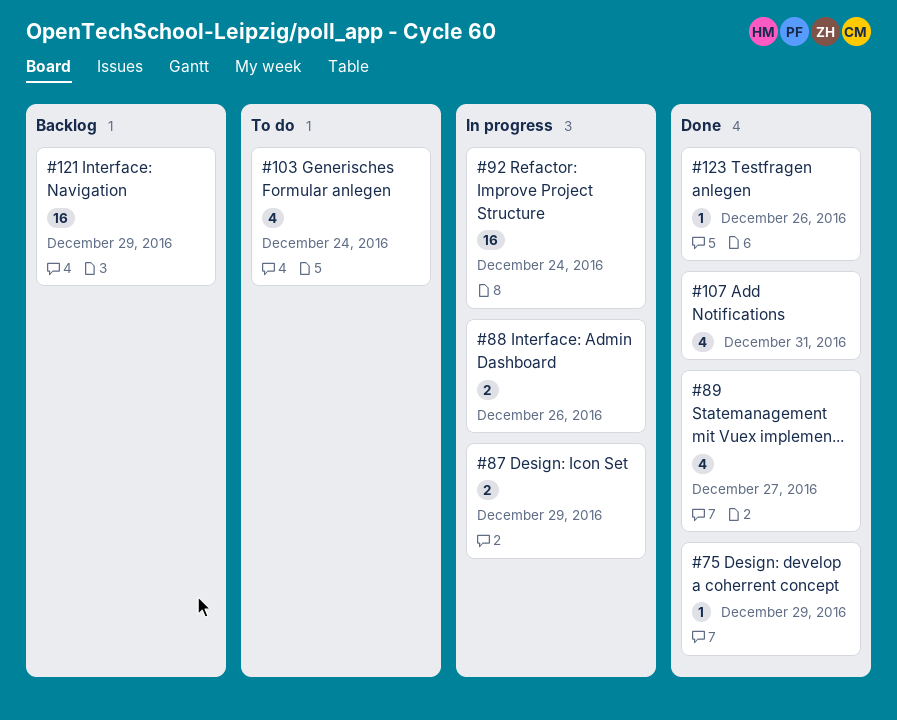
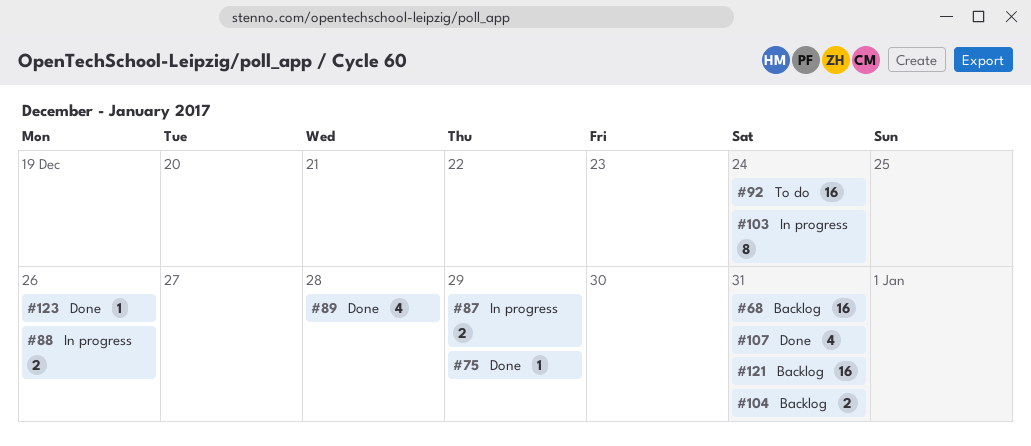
#68: none -> present
#89, due: Dec 27 -> Dec 28
#92, status: In progress -> To do
#103, status: To do -> In progress
#103, estimate: 4 -> 8
#104: none -> present
#121, due: Dec 29 -> Dec 31

